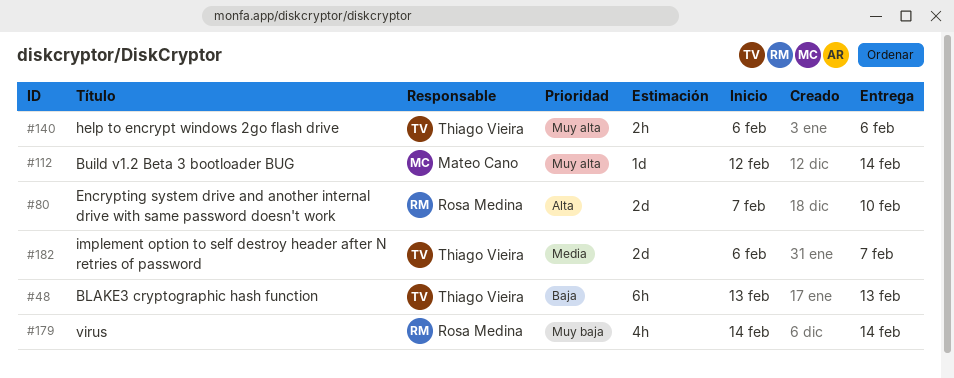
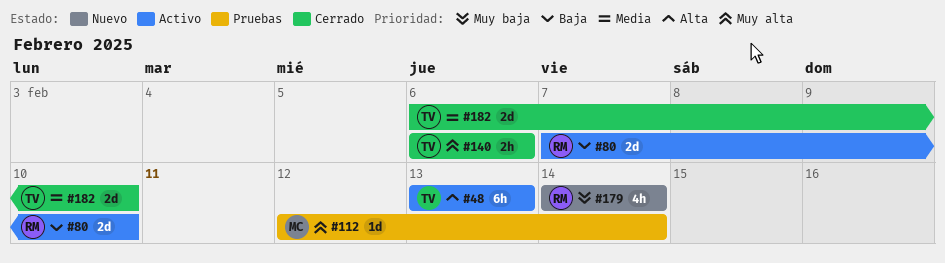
#48, priority: Baja -> Alta
#80, priority: Alta -> Baja
#182, due: Feb 7 -> Feb 10

